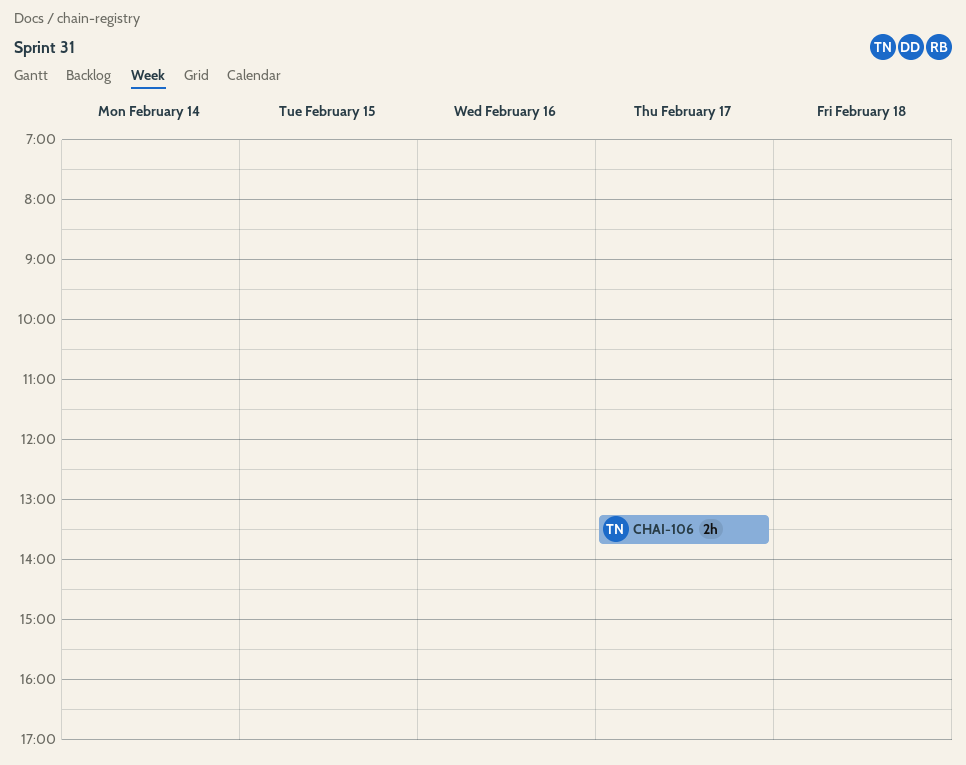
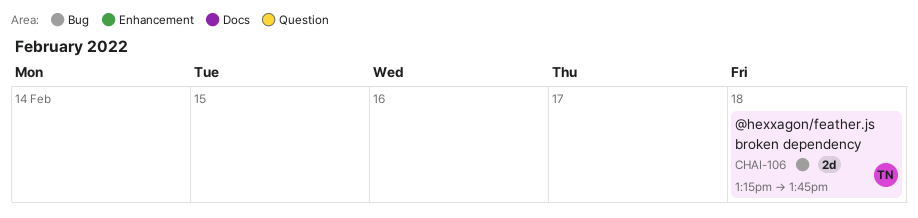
CHAI-106, estimate: 2h -> 2d
CHAI-106, day: Feb 17 -> Feb 18

